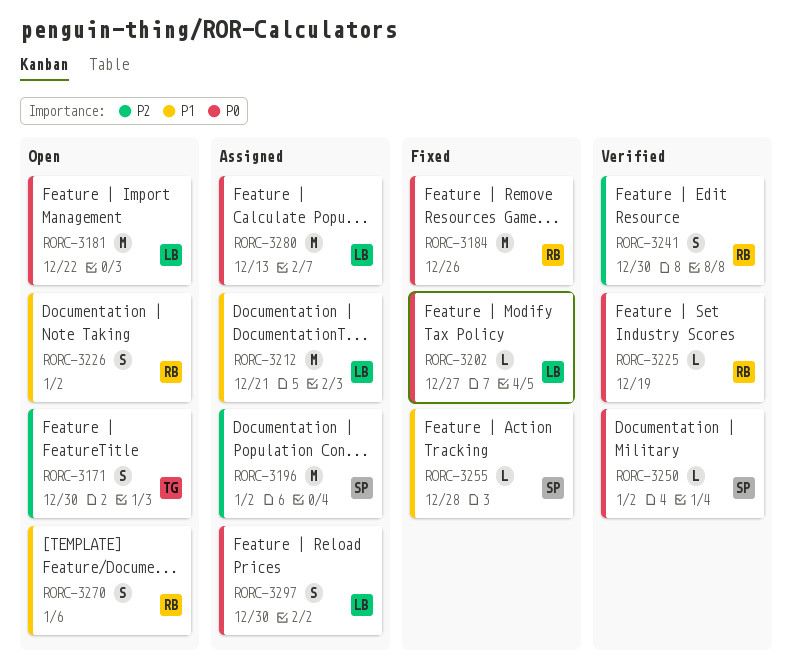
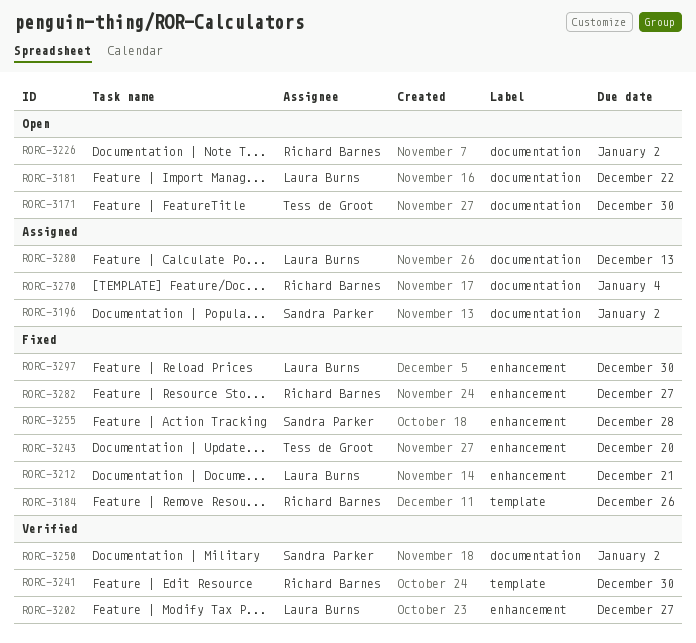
RORC-3202, status: Fixed -> Verified
RORC-3212, status: Assigned -> Fixed
RORC-3225: present -> none
RORC-3243: none -> present
RORC-3270, status: Open -> Assigned
RORC-3270, due: Jan 6 -> Jan 4
RORC-3282: none -> present
RORC-3297, status: Assigned -> Fixed

